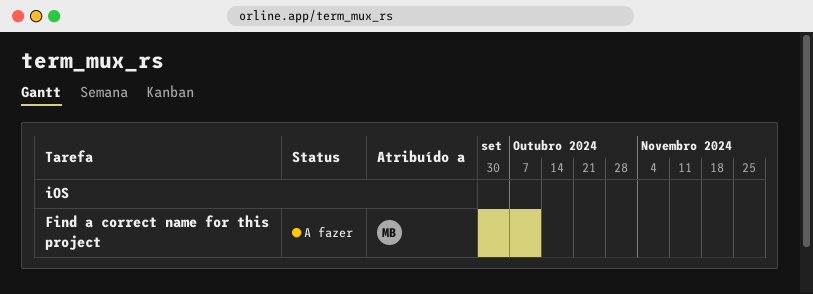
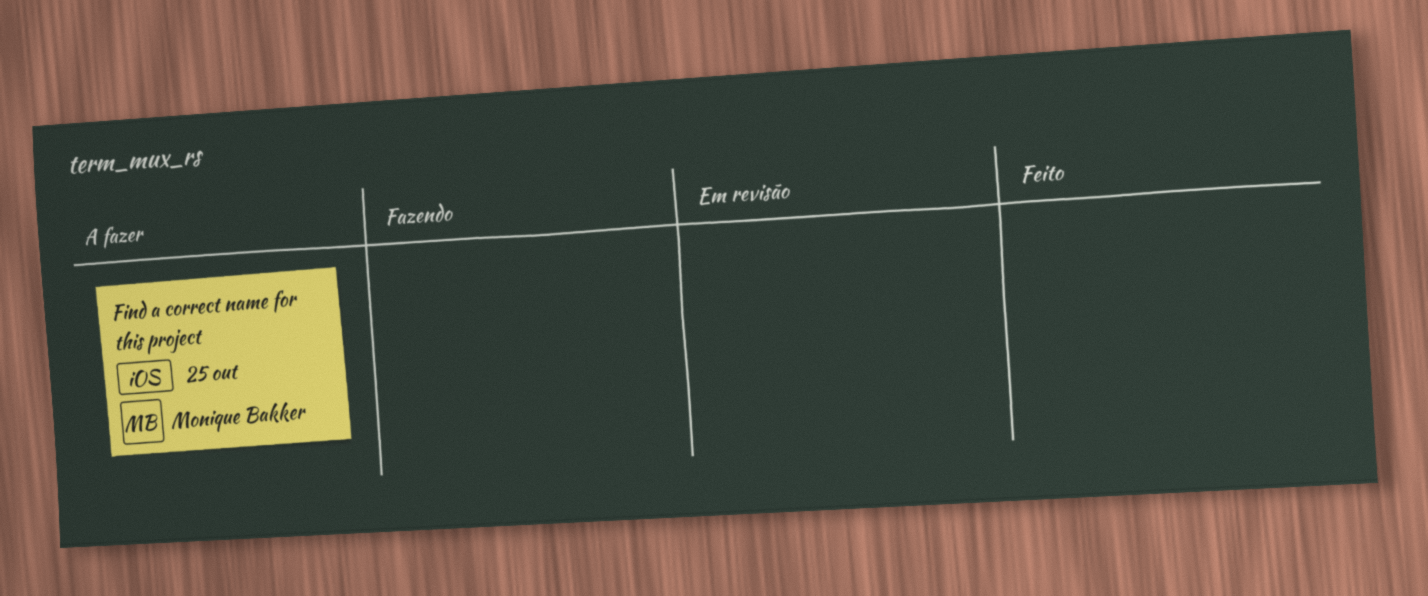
Find a correct name for this project, due: Oct 11 -> Oct 25

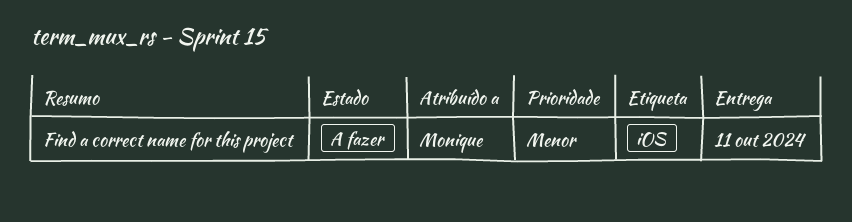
Find a correct name for this project, due: Oct 25 -> Oct 11

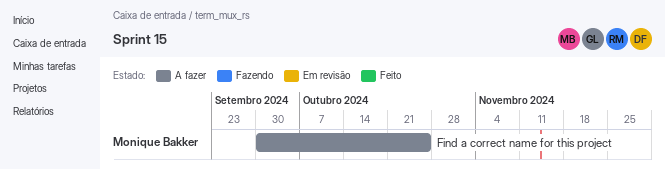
Find a correct name for this project, due: Oct 11 -> Oct 25

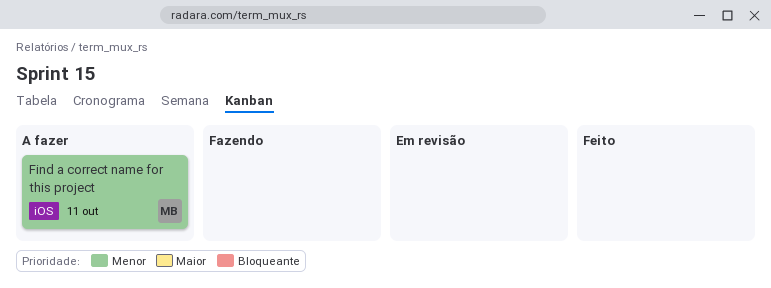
Find a correct name for this project, due: Oct 25 -> Oct 11

